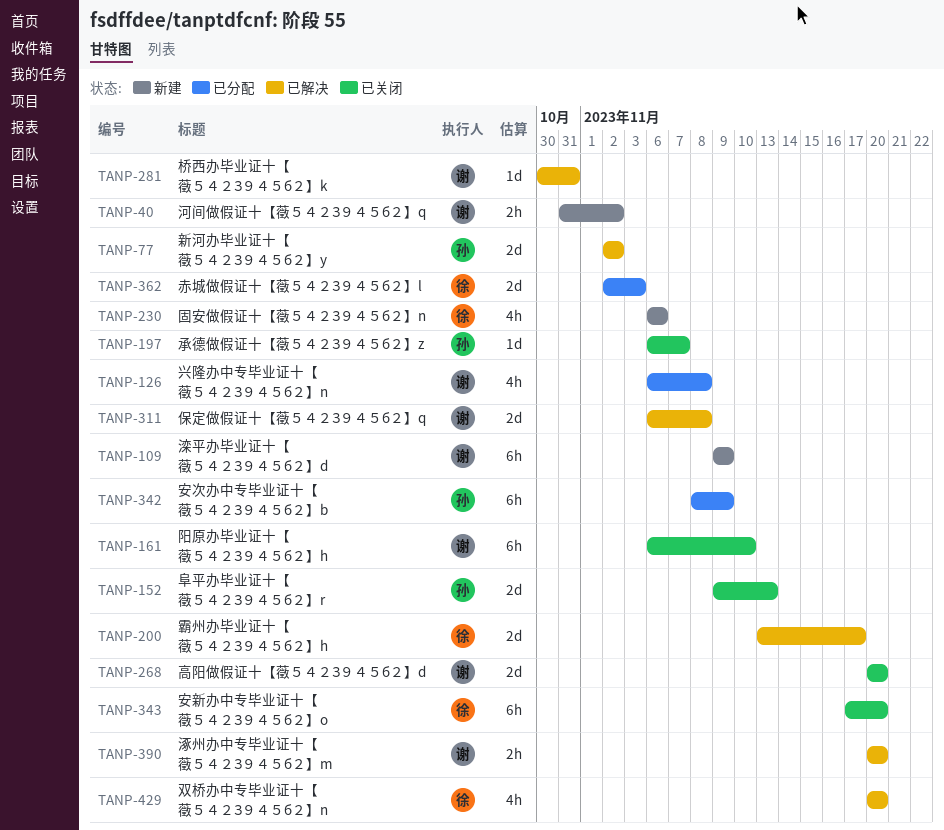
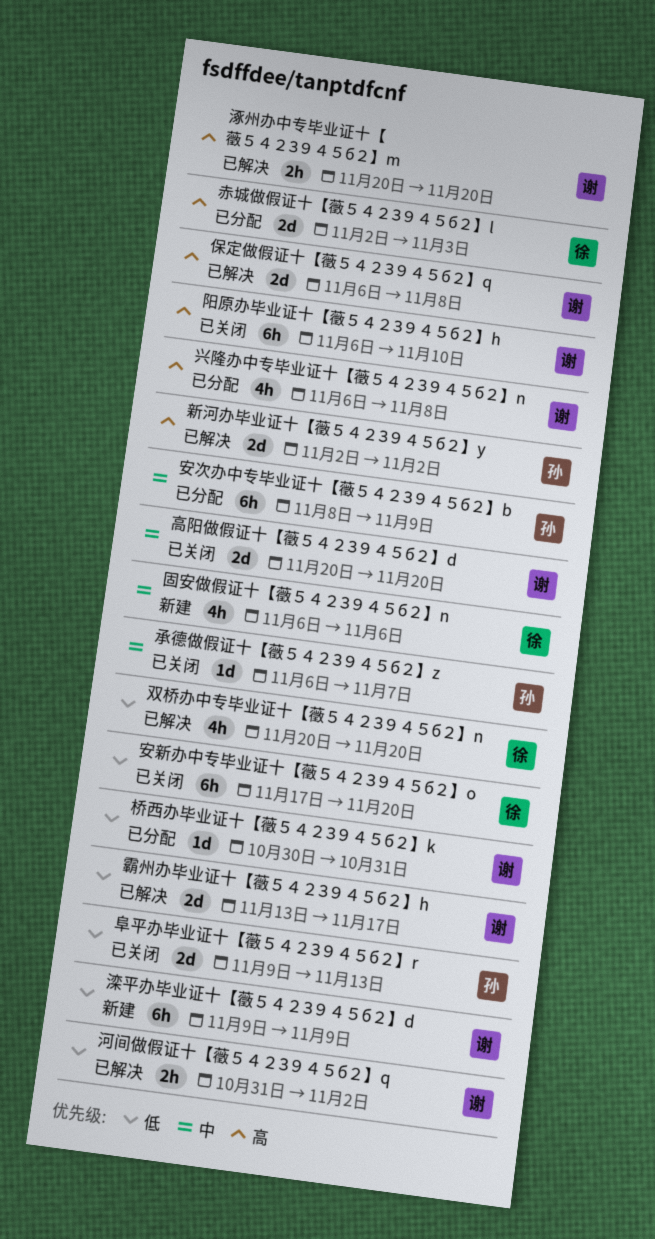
桥西办毕业证十【藢５４２З９４５б２】k, status: 已解决 -> 已分配
河间做假证十【藢５４２З９４５б２】q, status: 新建 -> 已解决
霸州办毕业证十【藢５４２З９４５б２】h, owner: 徐 -> 谢

